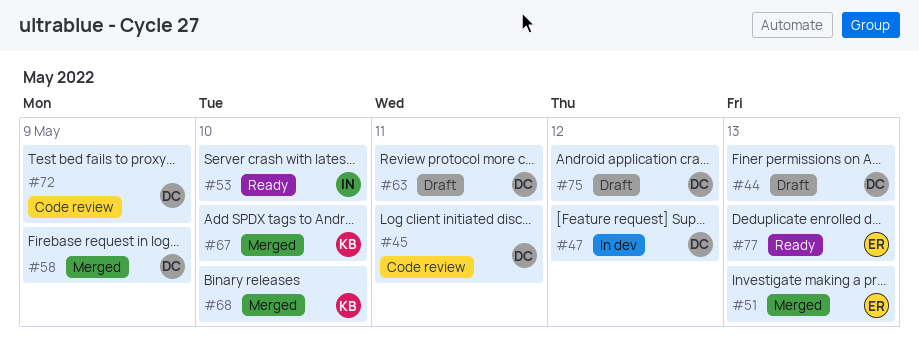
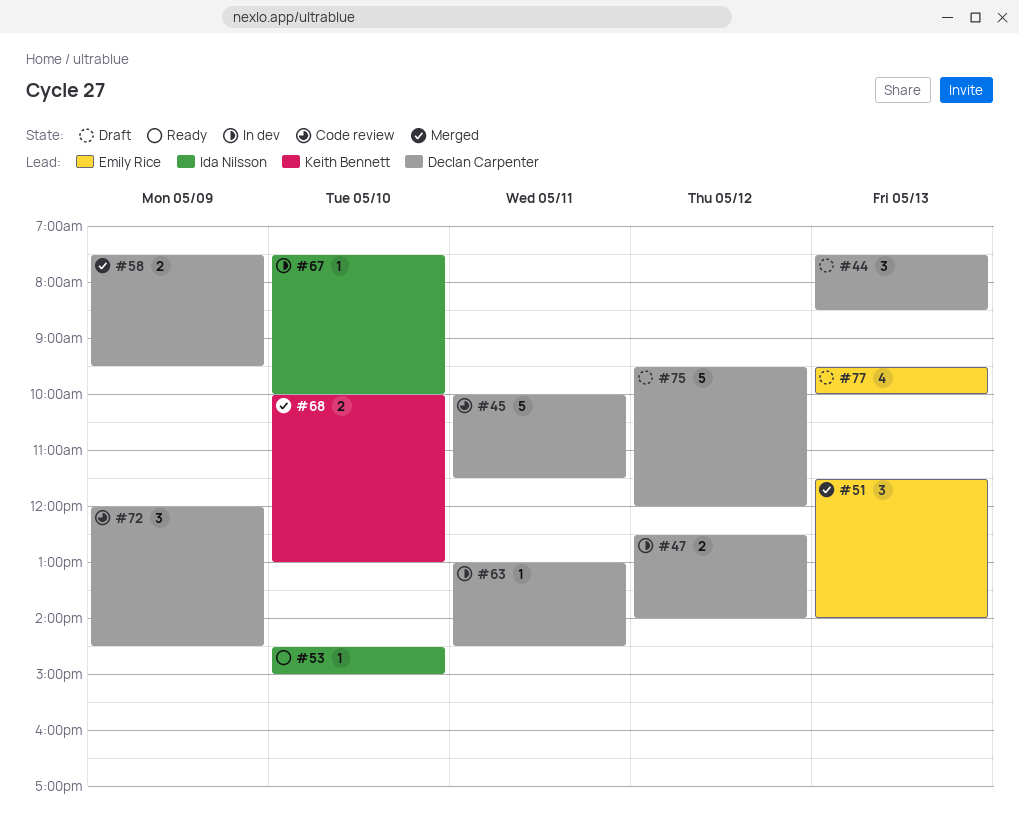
#63, status: Draft -> In dev
#67, status: Merged -> In dev
#67, owner: Keith Bennett -> Ida Nilsson
#77, status: Ready -> Draft

